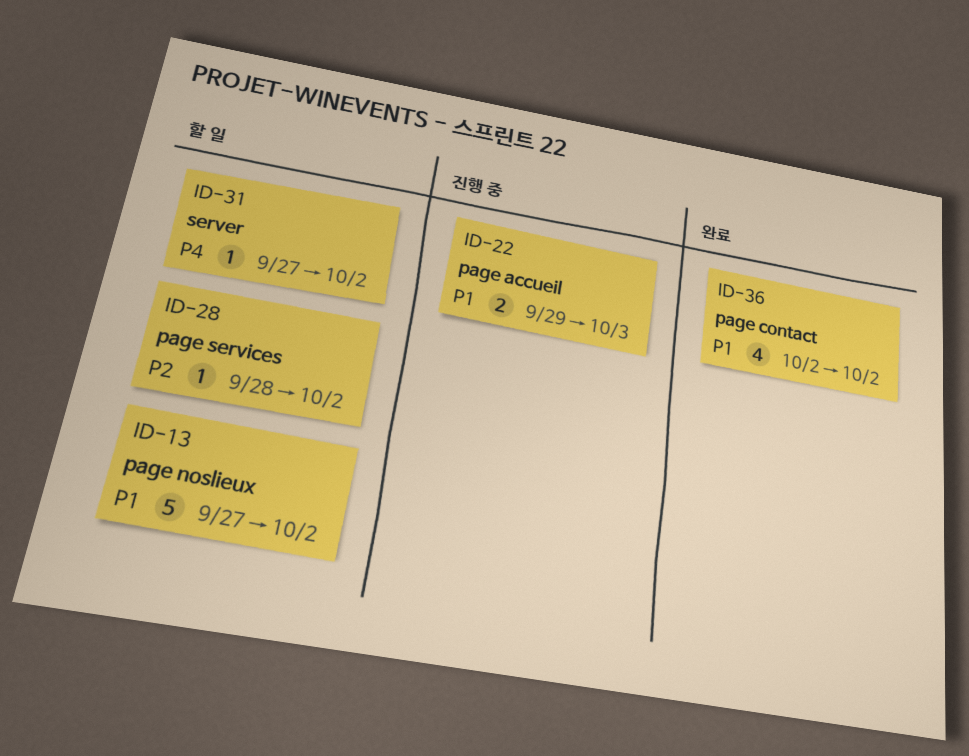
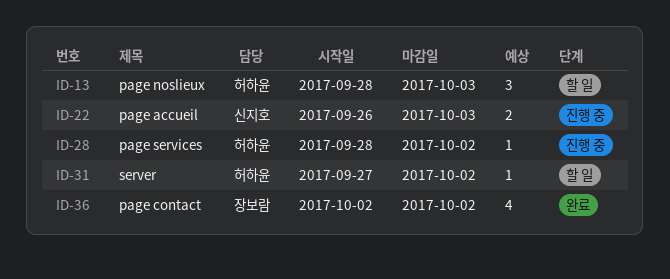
ID-13, estimate: 5 -> 3
ID-13, start: Sep 27 -> Sep 28
ID-13, due: Oct 2 -> Oct 3
ID-22, start: Sep 29 -> Sep 26
ID-28, status: 할 일 -> 진행 중

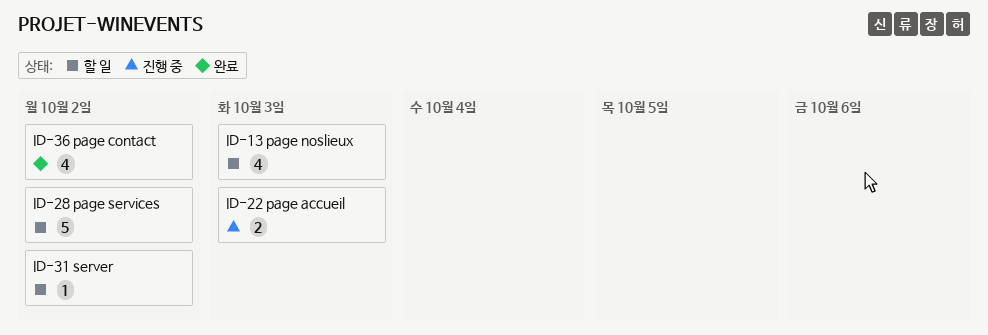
ID-13, estimate: 3 -> 4
ID-28, status: 진행 중 -> 할 일
ID-28, estimate: 1 -> 5

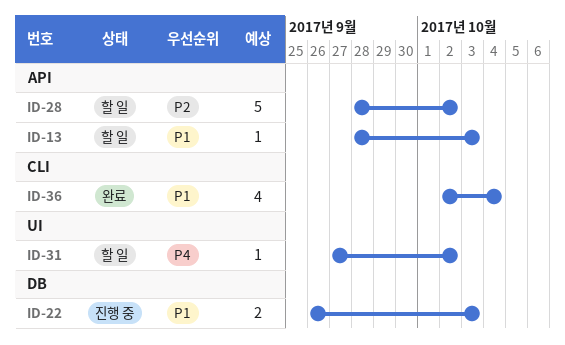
ID-13, estimate: 4 -> 1
ID-36, due: Oct 2 -> Oct 4

